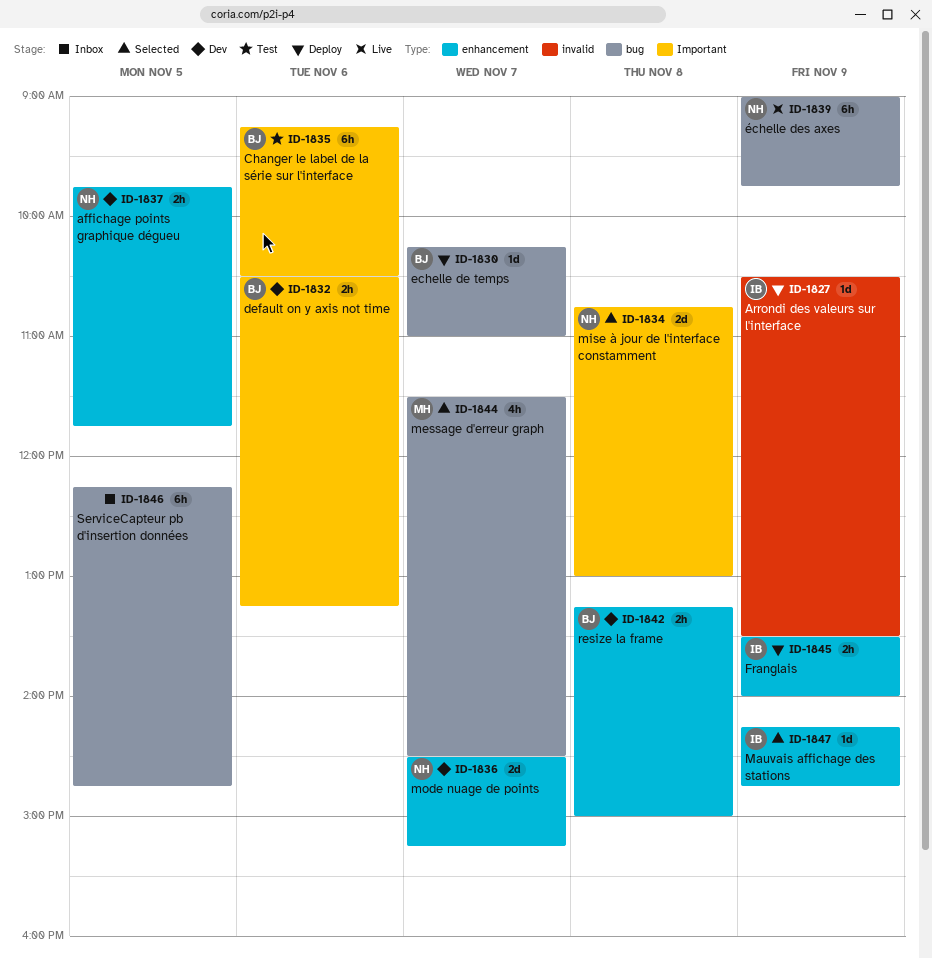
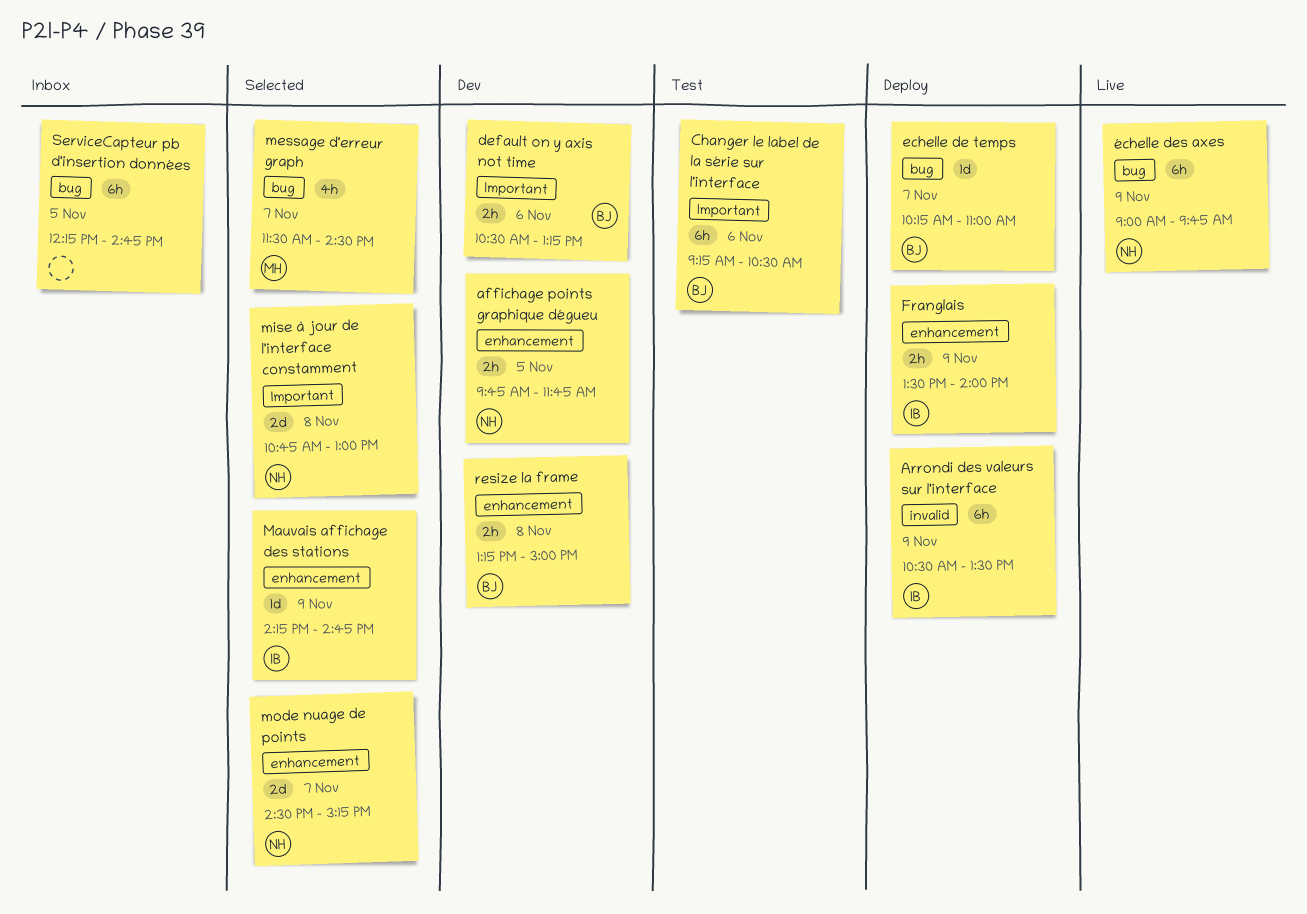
Arrondi des valeurs sur l'interface, estimate: 1d -> 6h
mode nuage de points, status: Dev -> Selected

